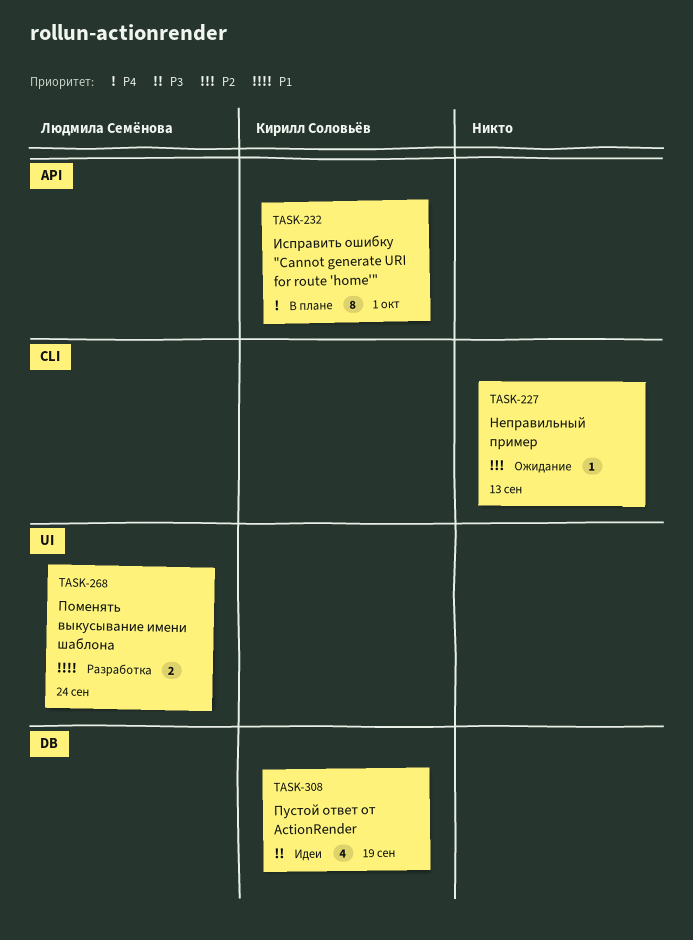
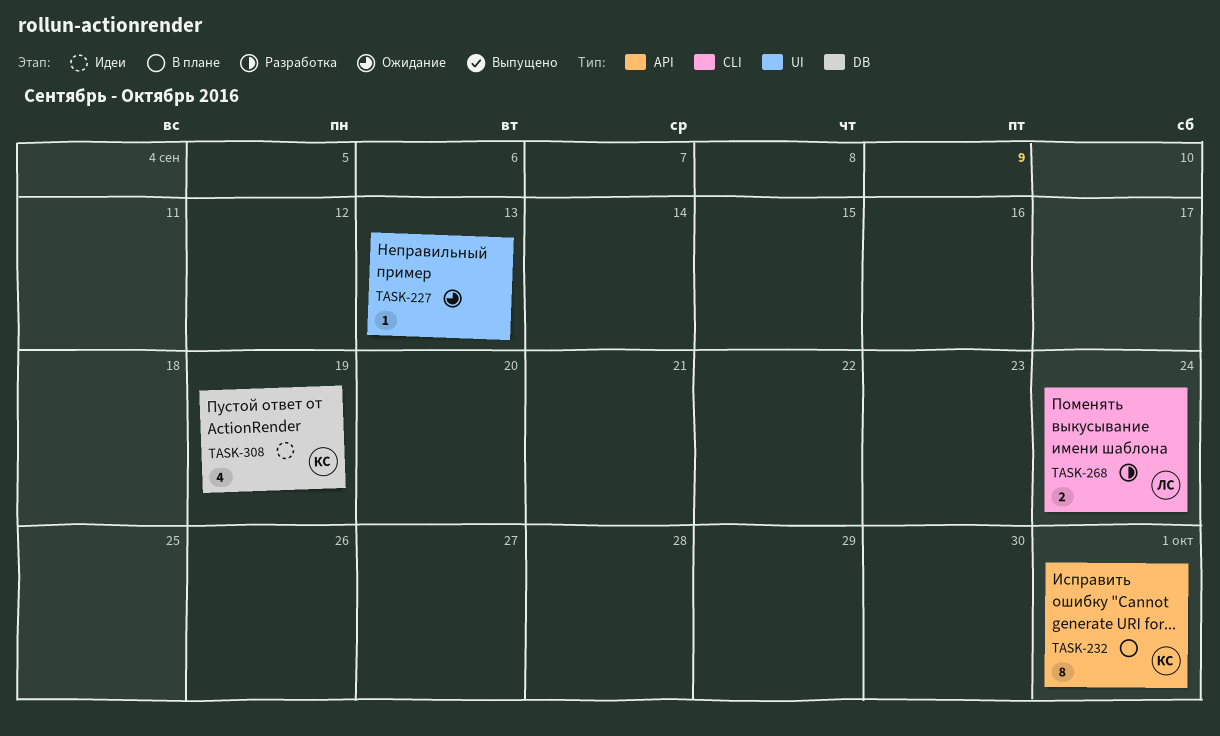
TASK-227, label: CLI -> UI
TASK-268, label: UI -> CLI

